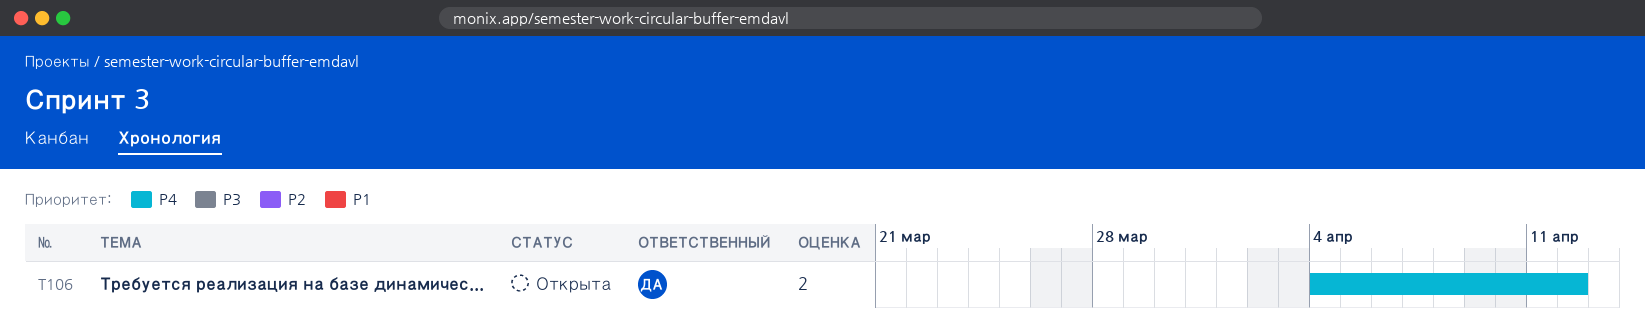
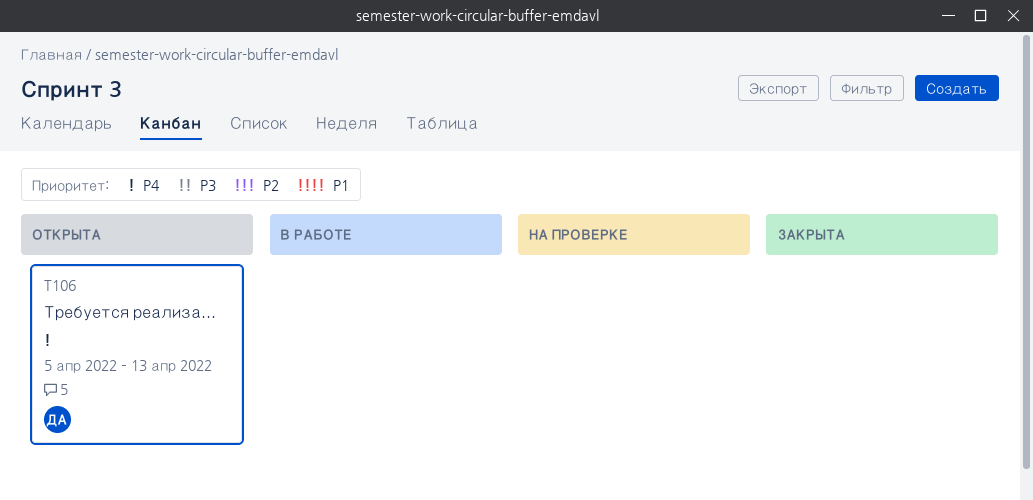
T106, start: Apr 4 -> Apr 5
T106, due: Apr 12 -> Apr 13

